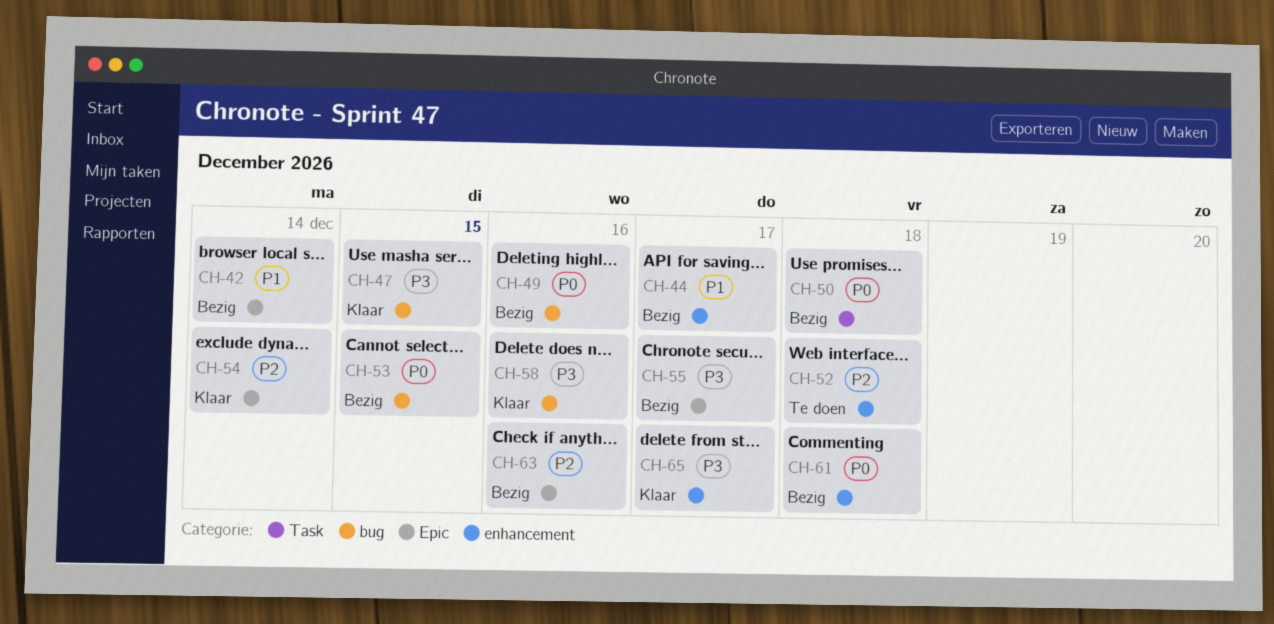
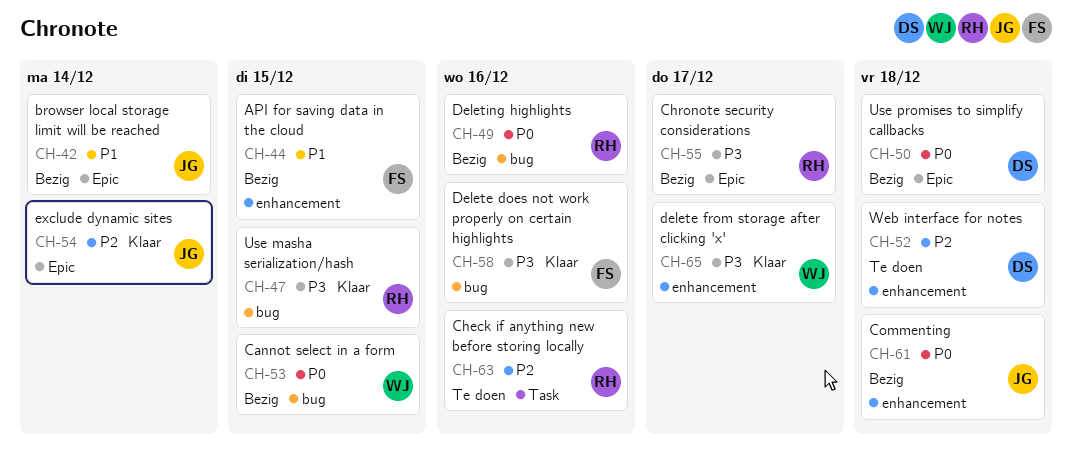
CH-44, due: Dec 17 -> Dec 15
CH-50, label: Task -> Epic
CH-63, status: Bezig -> Te doen
CH-63, label: Epic -> Task

